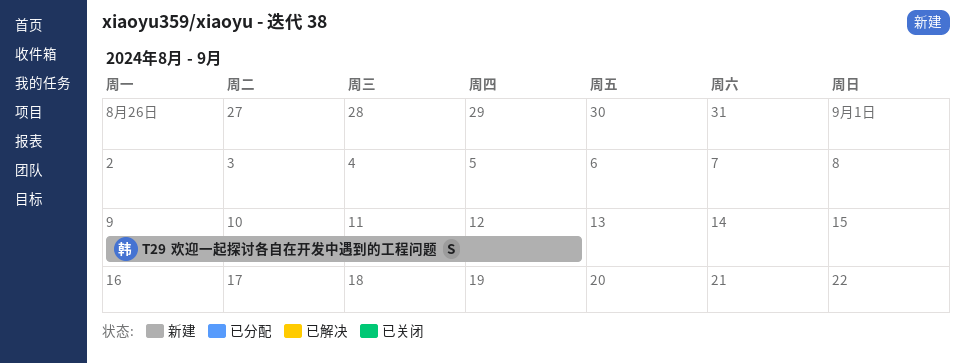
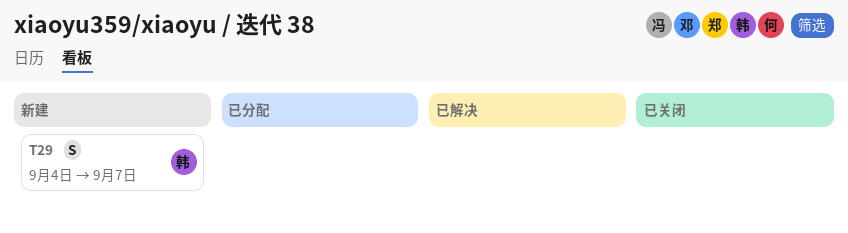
T29, start: Sep 9 -> Sep 4
T29, due: Sep 12 -> Sep 7

